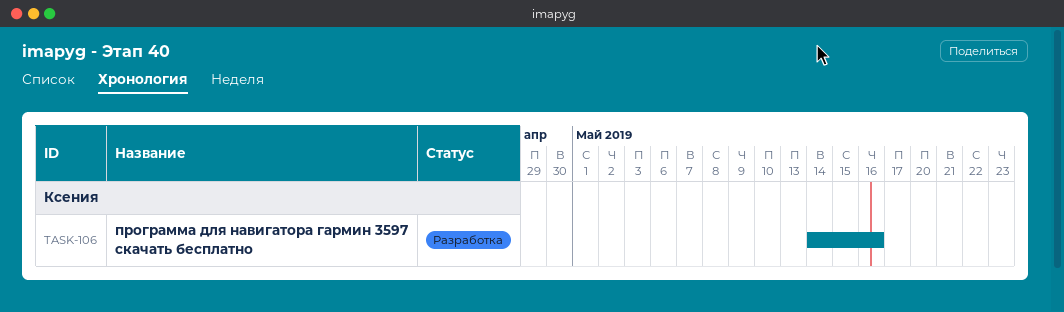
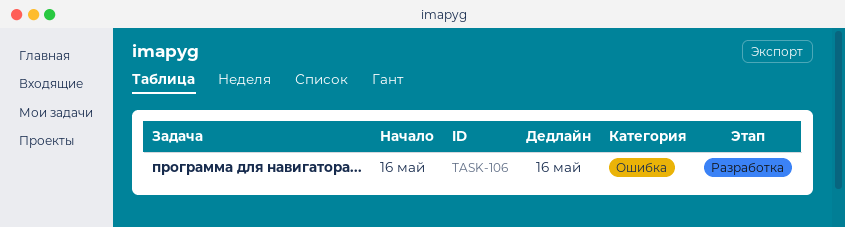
TASK-106, start: May 14 -> May 16

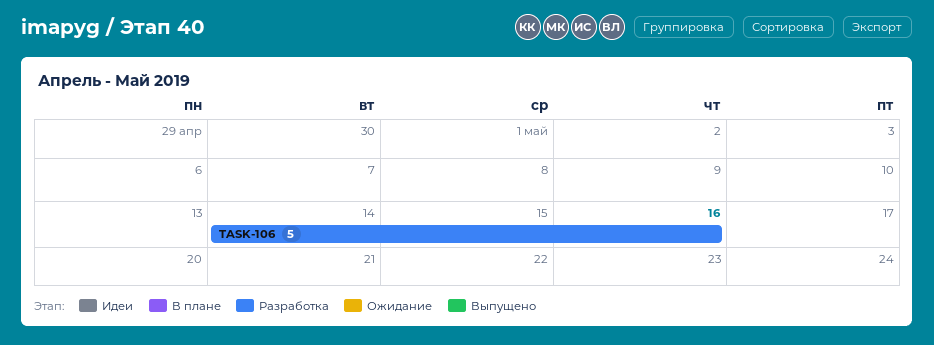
TASK-106, start: May 16 -> May 14

